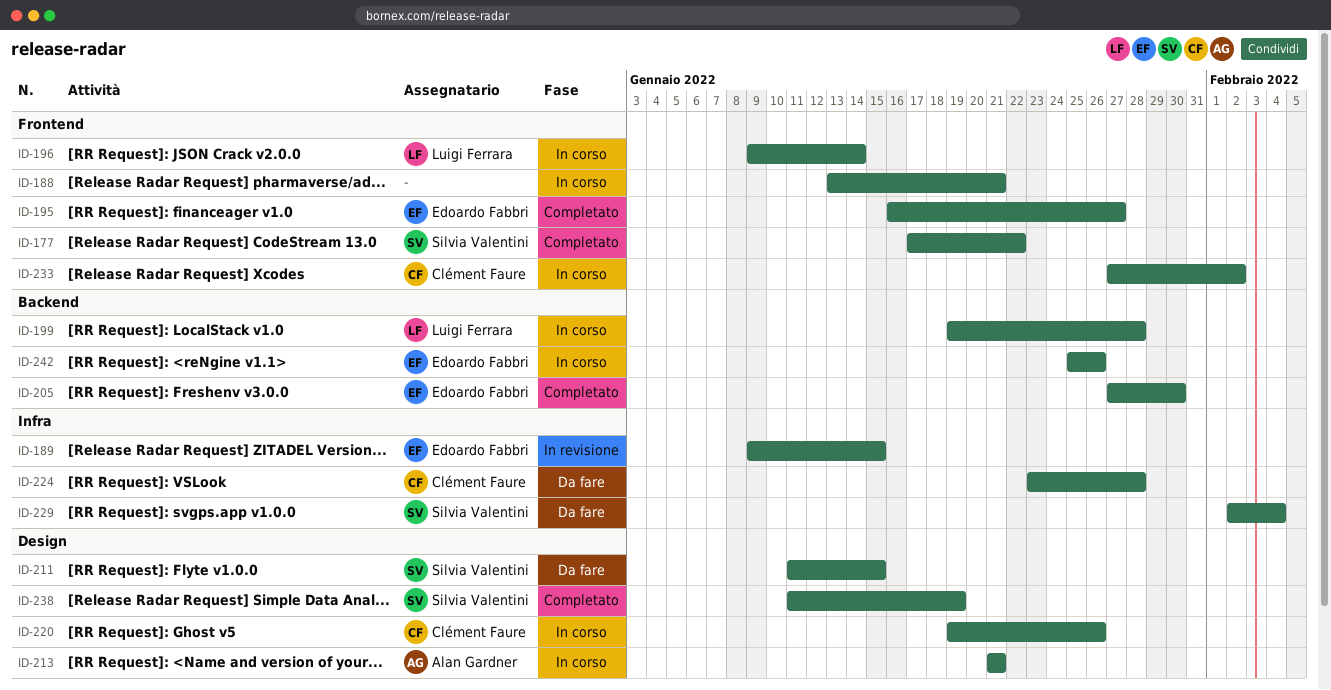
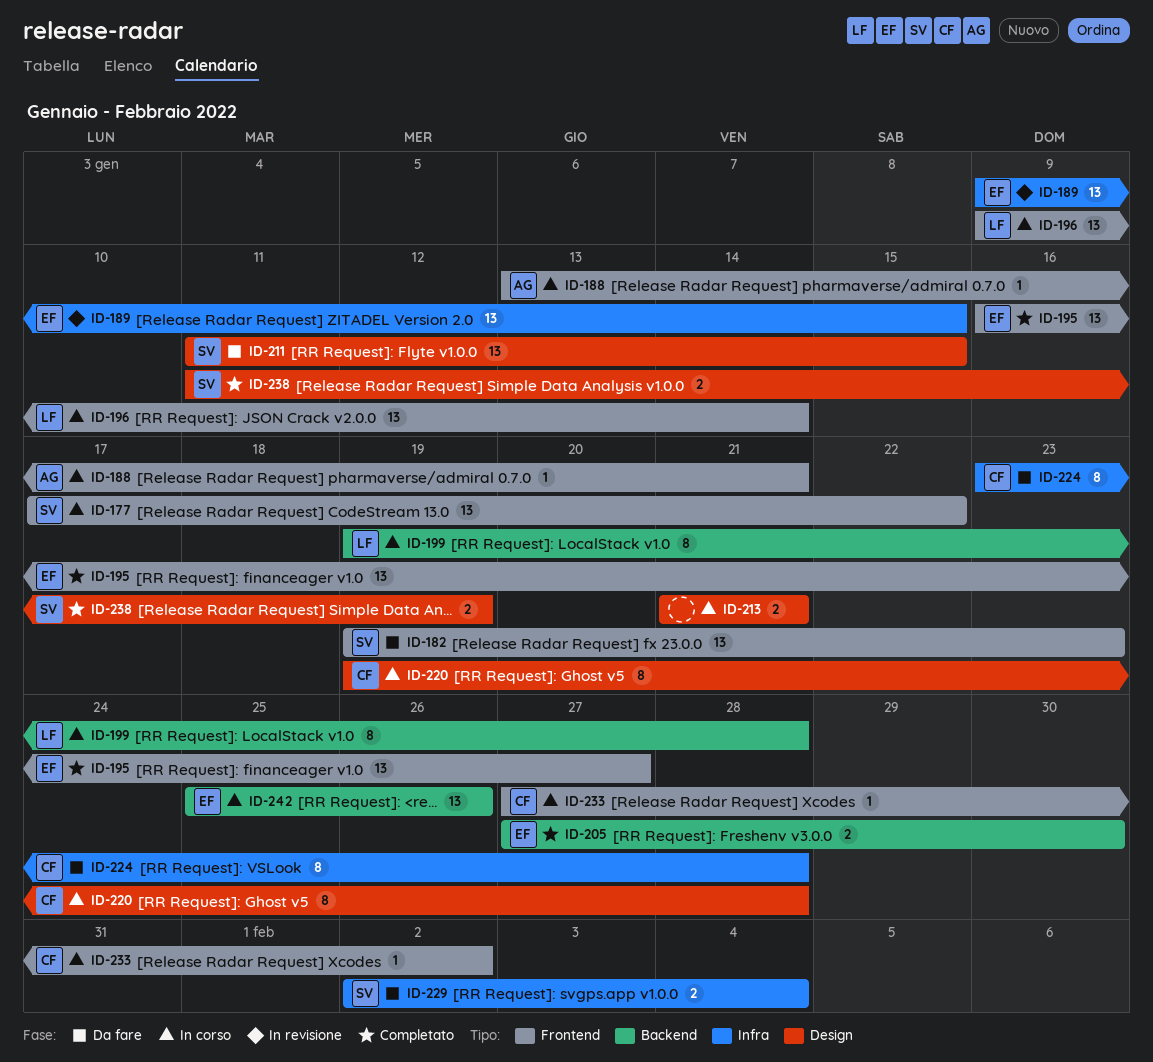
ID-177, status: Completato -> In corso
ID-182: none -> present
ID-188, owner: none -> Alan Gardner
ID-213, owner: Alan Gardner -> none
ID-220, due: Jan 26 -> Jan 28

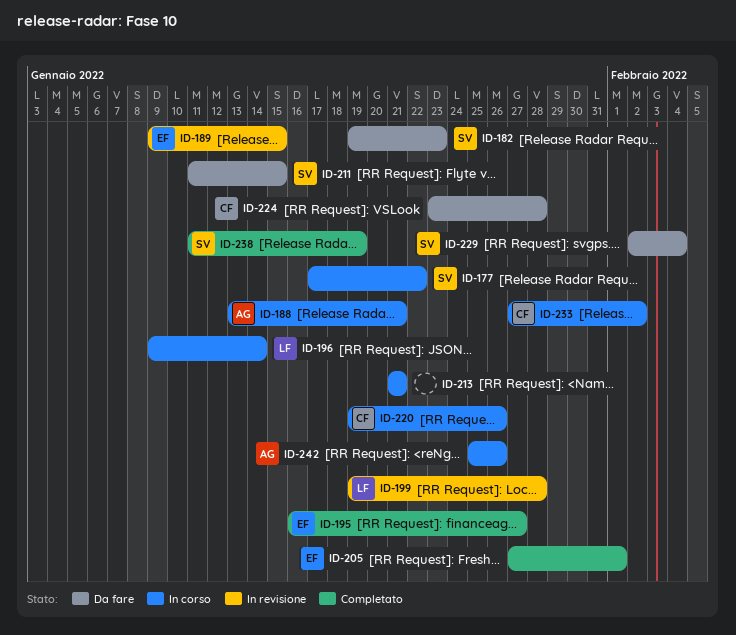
ID-199, status: In corso -> In revisione
ID-205, due: Jan 30 -> Feb 1
ID-220, due: Jan 28 -> Jan 26
ID-242, owner: EF -> AG

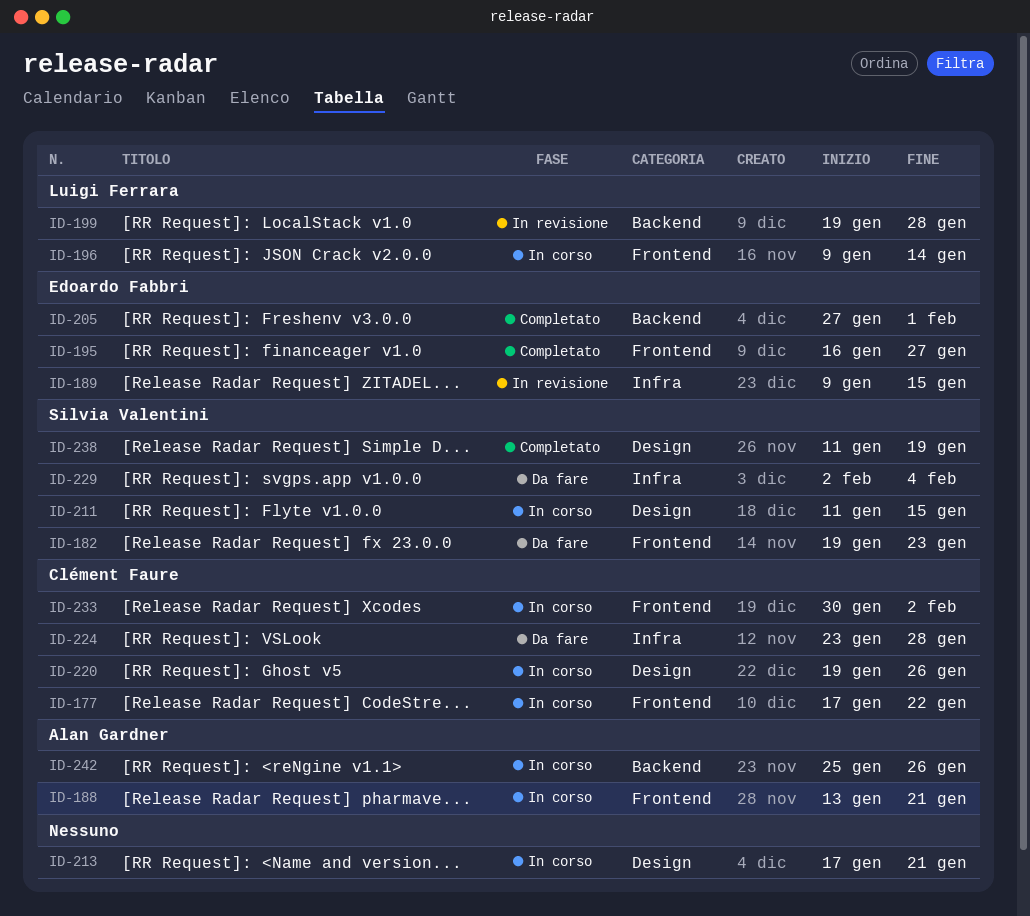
ID-177, owner: Silvia Valentini -> Clément Faure
ID-211, status: Da fare -> In corso
ID-213, start: Jan 21 -> Jan 17
ID-233, start: Jan 27 -> Jan 30

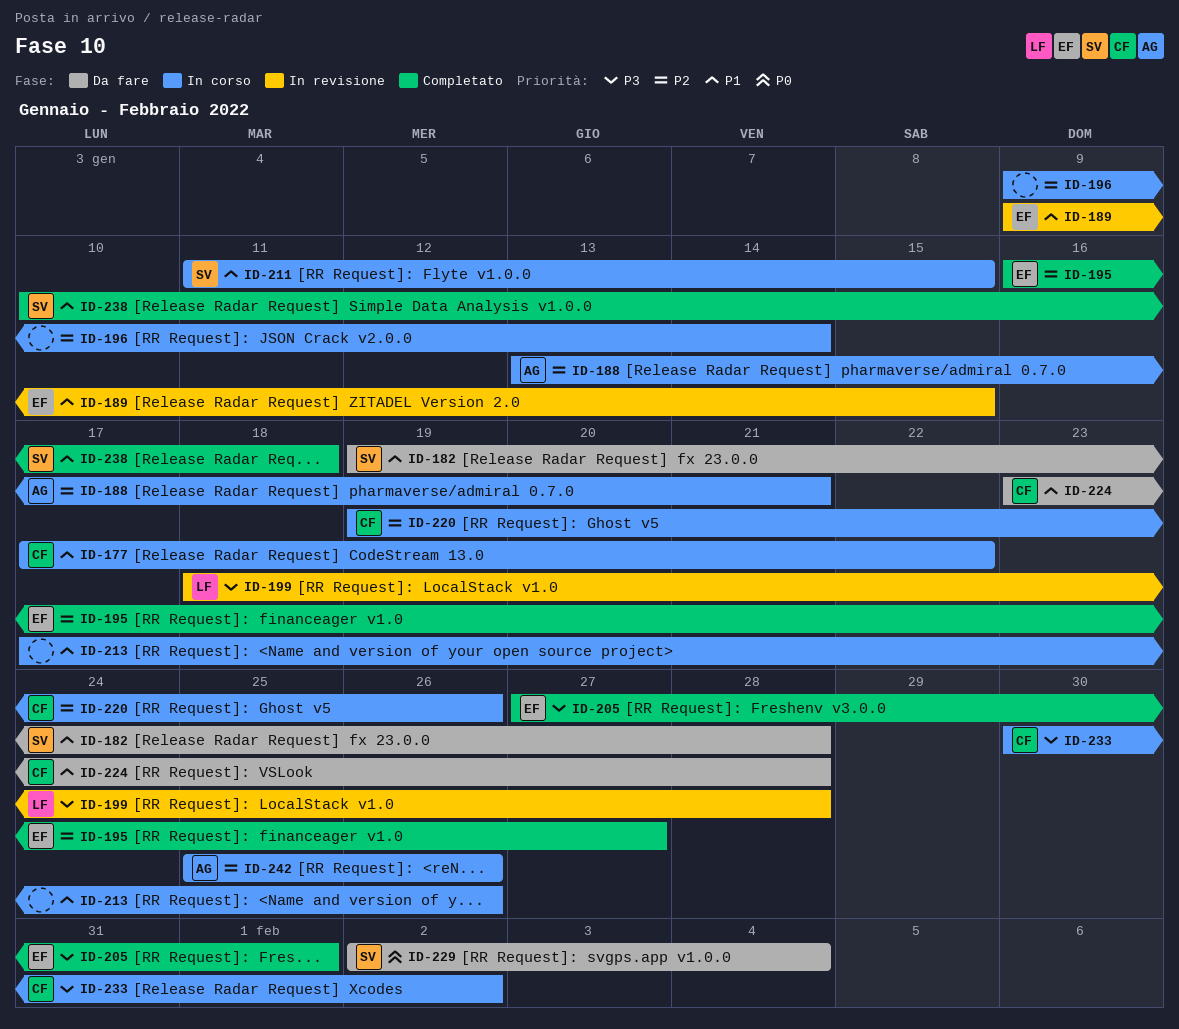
ID-182, due: Jan 23 -> Jan 28
ID-196, owner: Luigi Ferrara -> none
ID-199, start: Jan 19 -> Jan 18
ID-213, due: Jan 21 -> Jan 26
ID-238, start: Jan 11 -> Jan 10
ID-238, due: Jan 19 -> Jan 18

